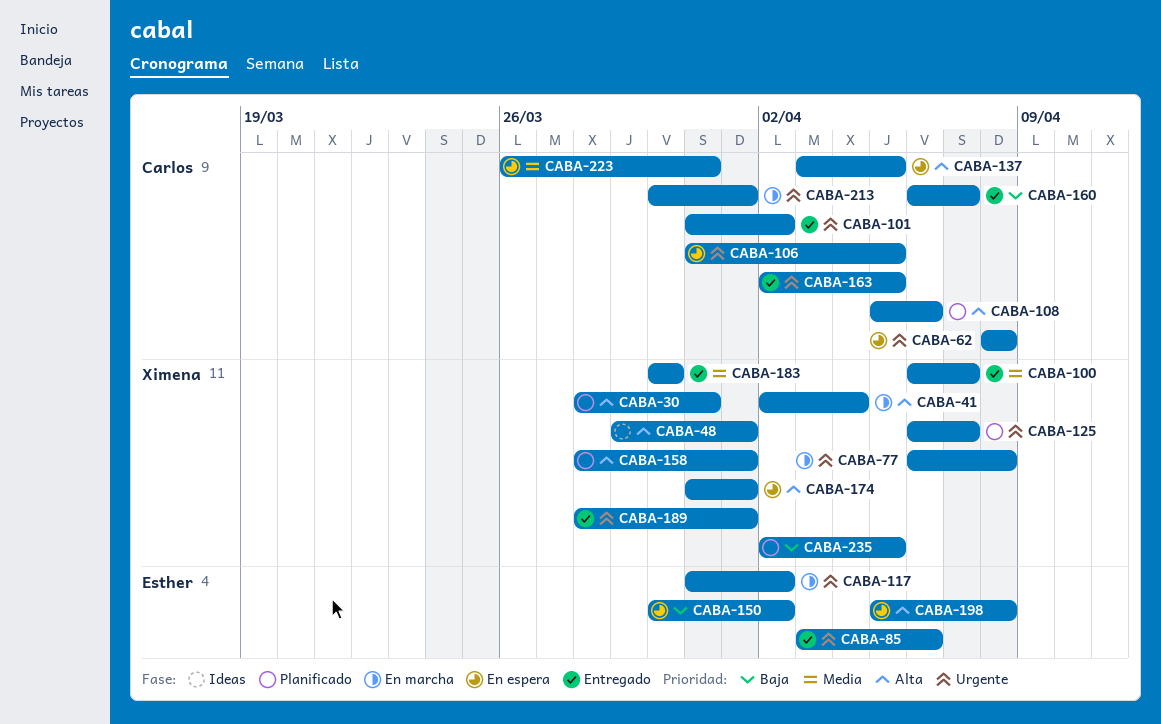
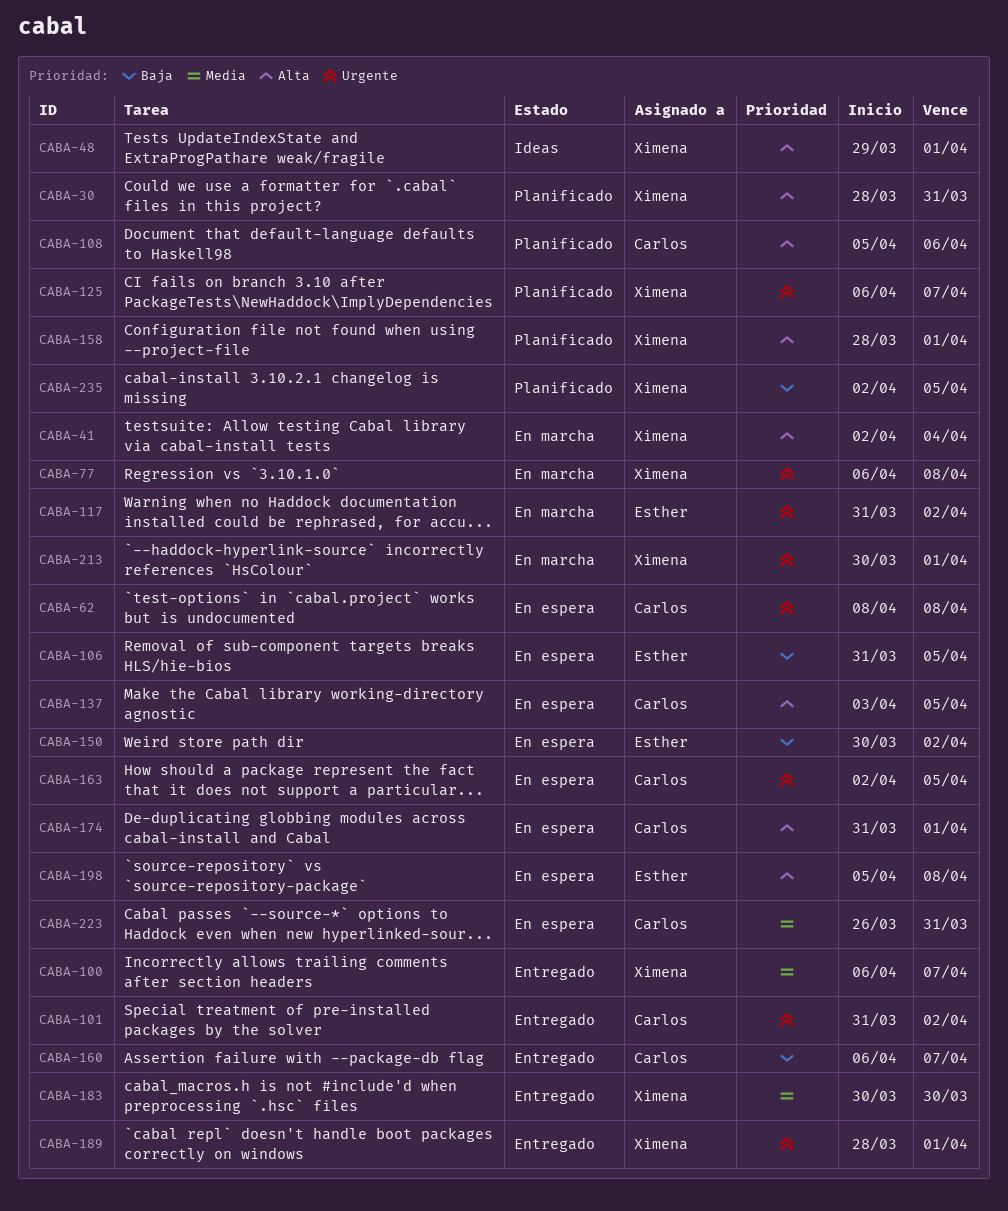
CABA-85: present -> none
CABA-106, owner: Carlos -> Esther
CABA-106, priority: Urgente -> Baja
CABA-163, status: Entregado -> En espera
CABA-174, owner: Ximena -> Carlos
CABA-213, owner: Carlos -> Ximena

